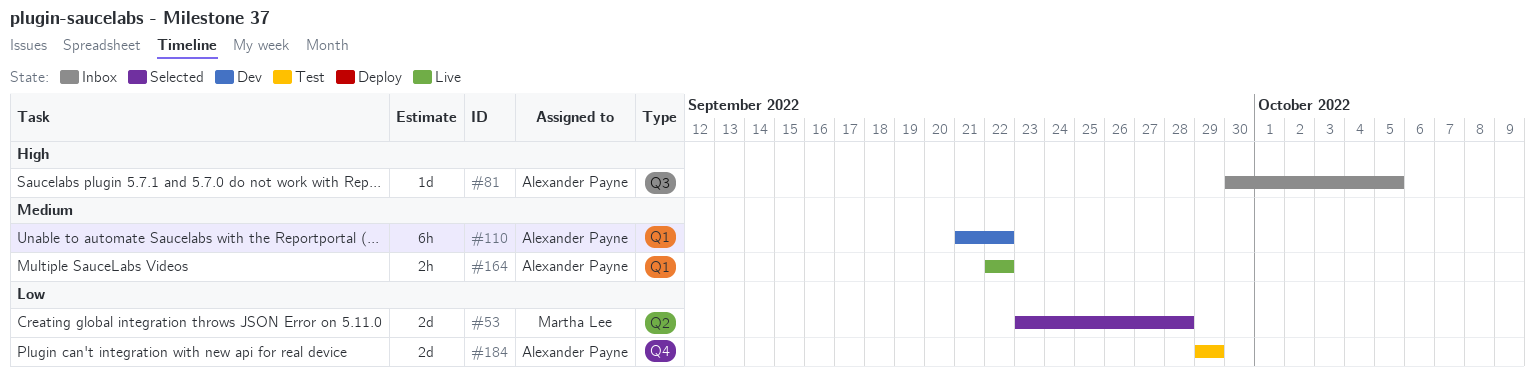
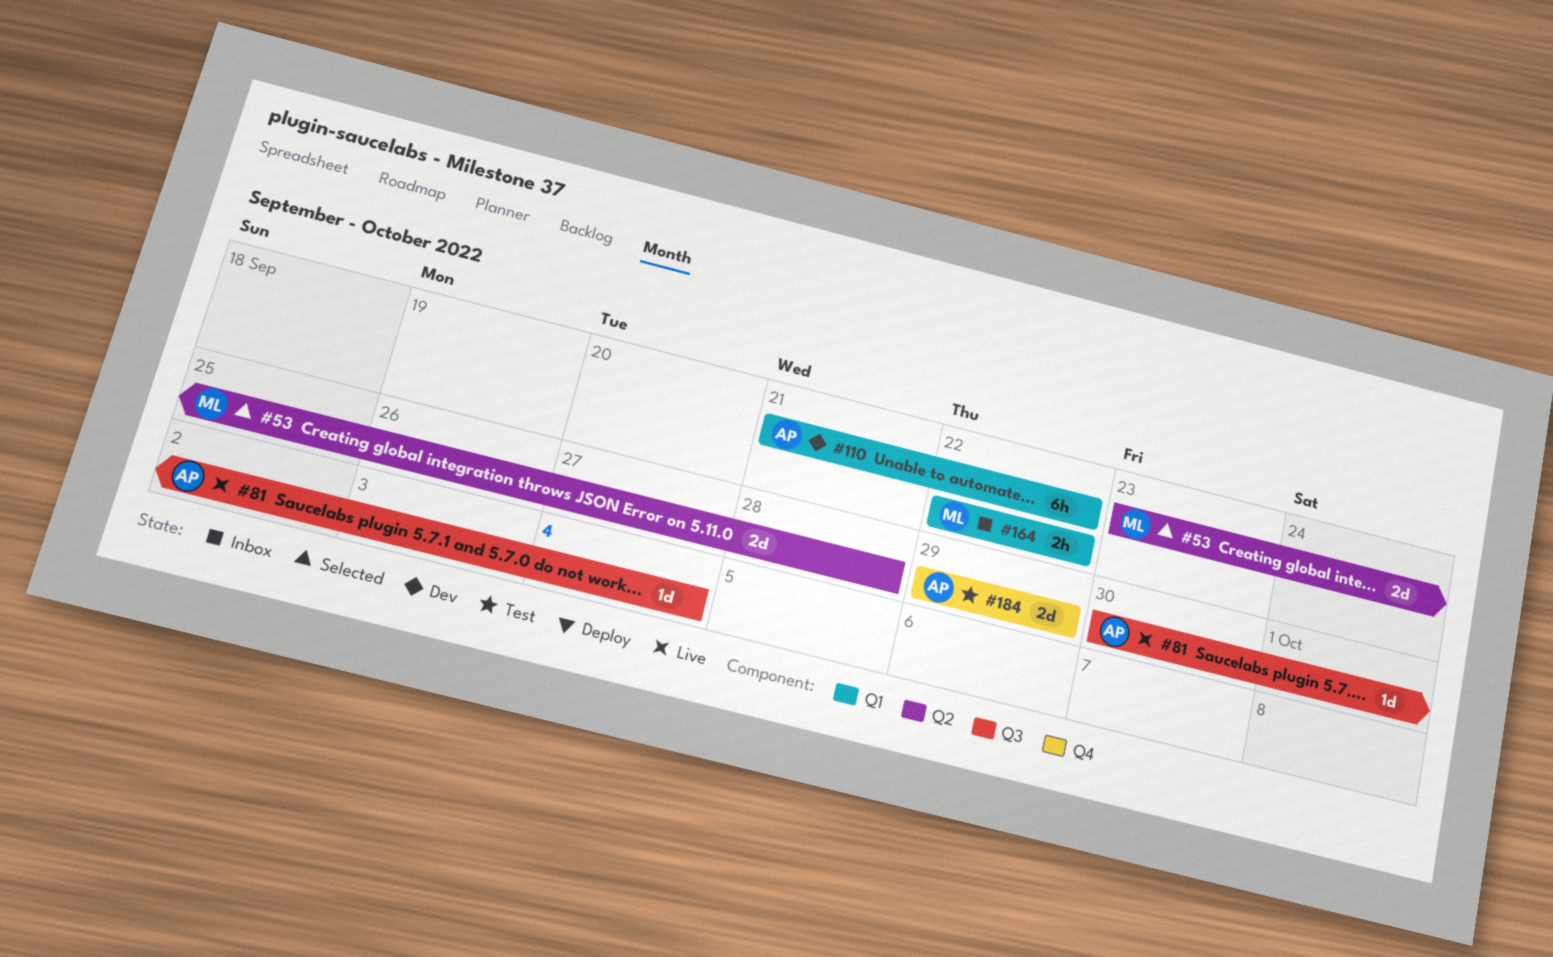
#81, status: Inbox -> Live
#81, due: Oct 5 -> Oct 4
#164, status: Live -> Inbox
#164, owner: Alexander Payne -> Martha Lee

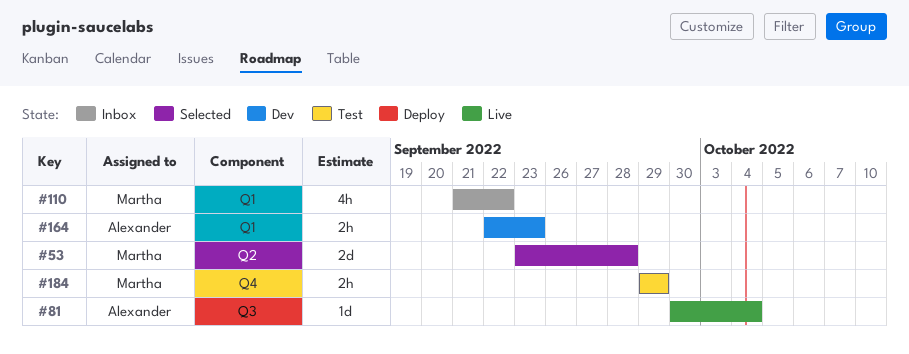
#110, status: Dev -> Inbox
#110, owner: Alexander -> Martha
#110, estimate: 6h -> 4h
#164, status: Inbox -> Dev
#164, owner: Martha -> Alexander
#164, due: Sep 22 -> Sep 23
#184, owner: Alexander -> Martha
#184, estimate: 2d -> 2h

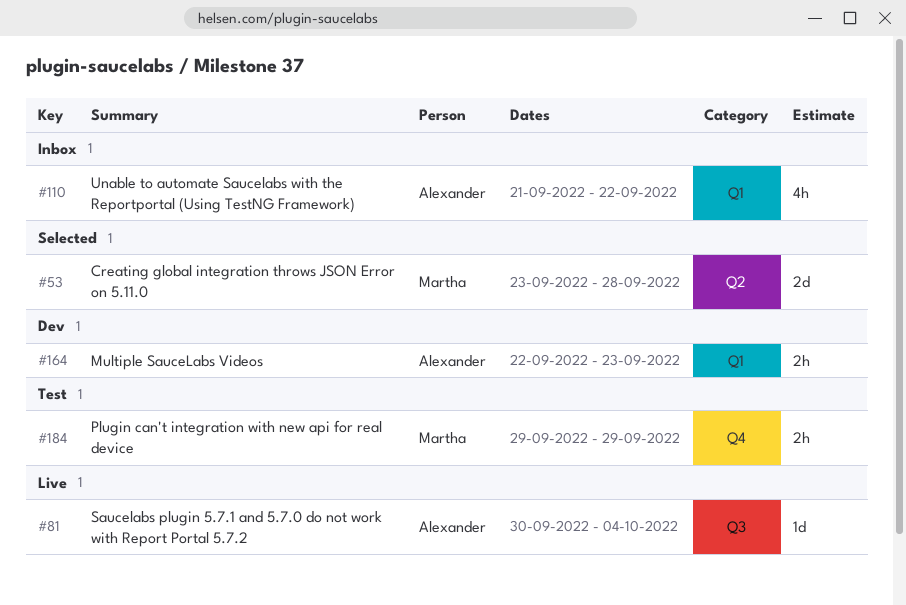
#110, owner: Martha -> Alexander

